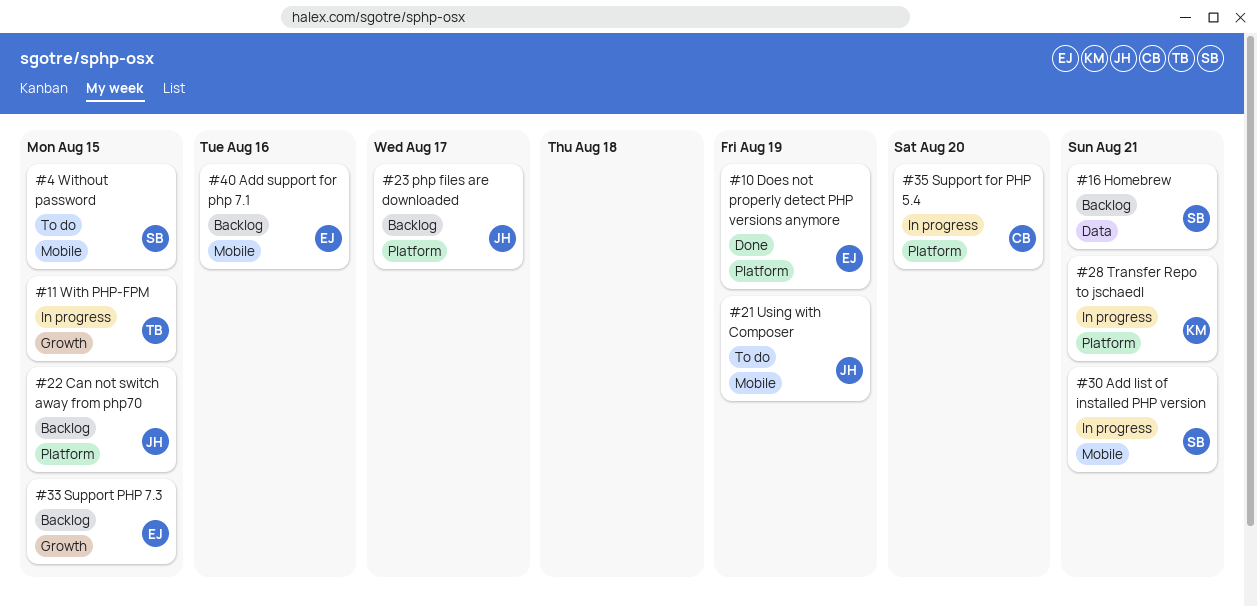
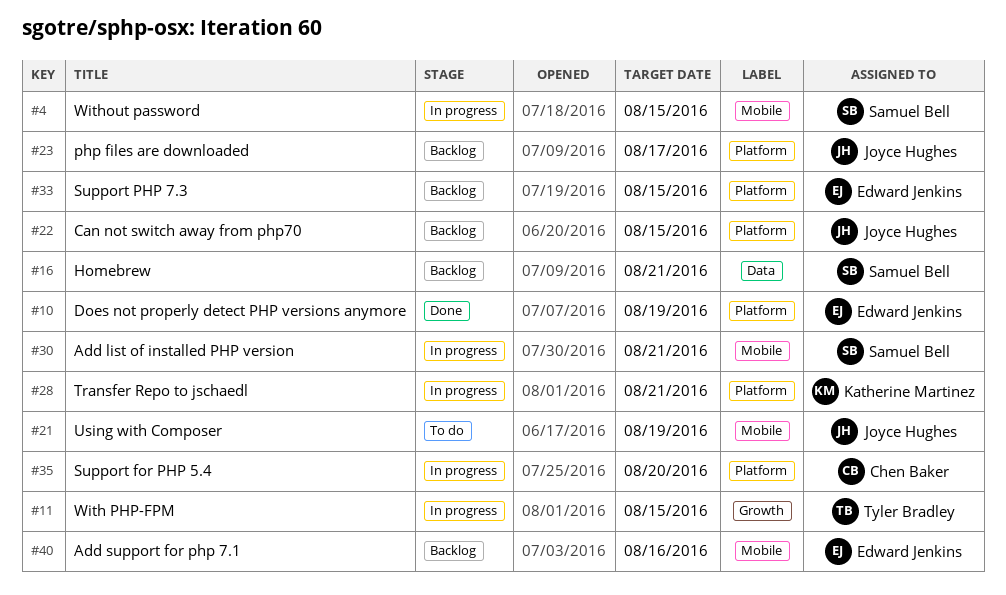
#4, status: To do -> In progress
#33, label: Growth -> Platform

